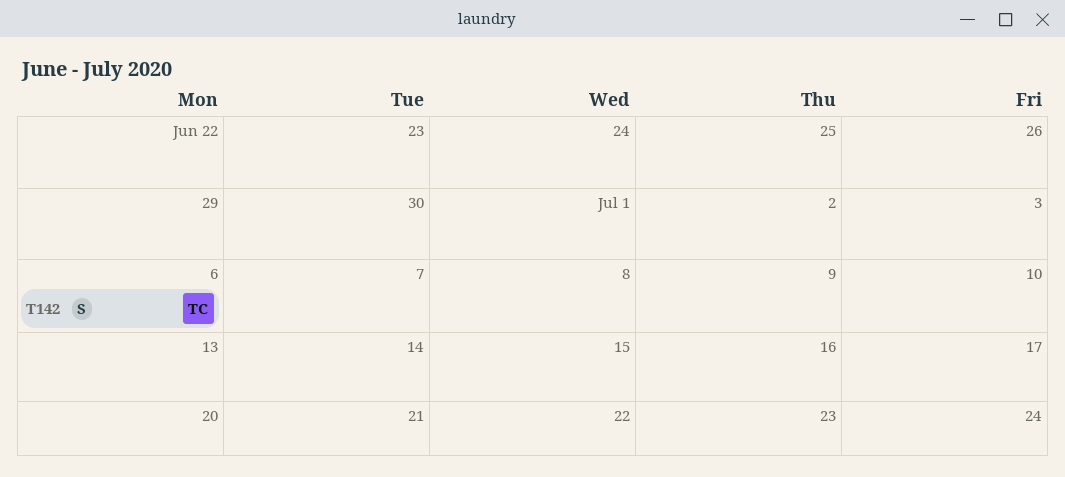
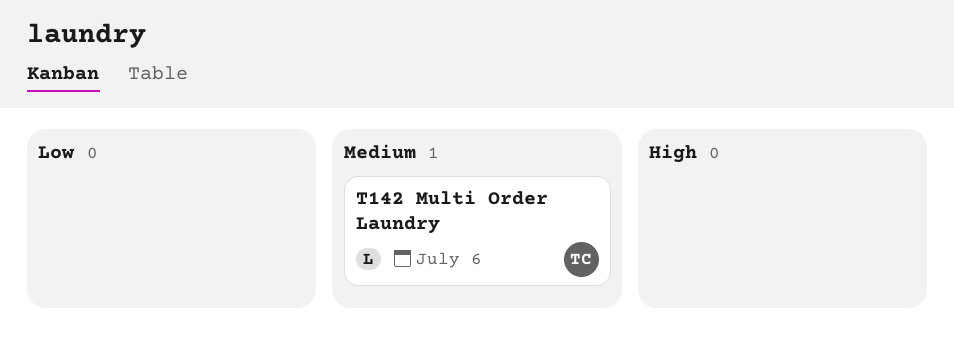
T142, estimate: S -> L

